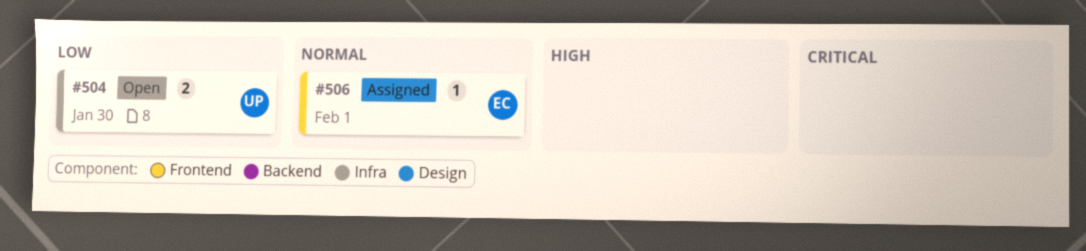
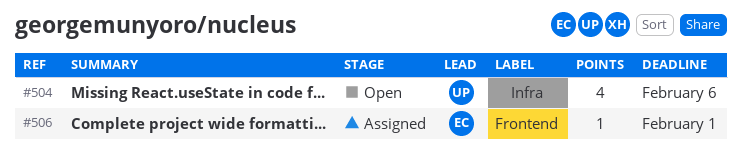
#504, estimate: 2 -> 4
#504, due: Jan 30 -> Feb 6

